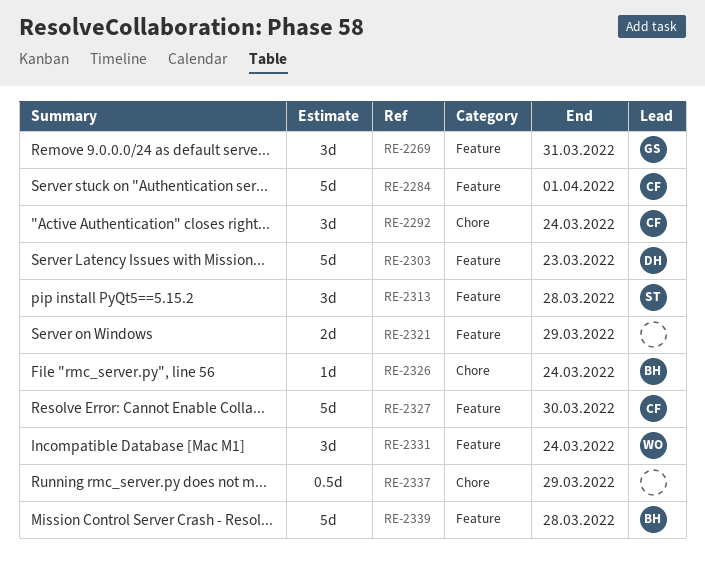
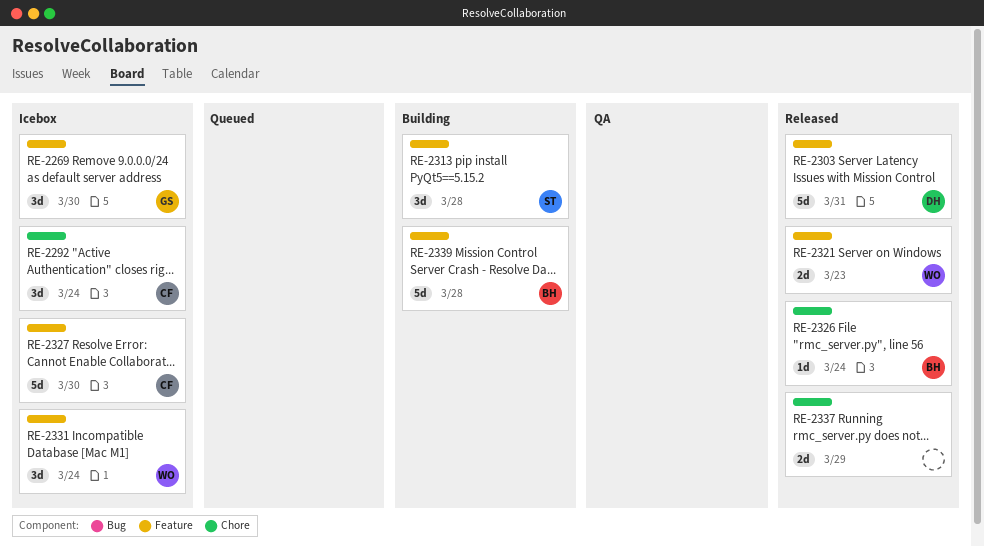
RE-2269, due: Mar 31 -> Mar 30
RE-2284: present -> none
RE-2303, due: Mar 23 -> Mar 31
RE-2321, owner: none -> WO
RE-2321, due: Mar 29 -> Mar 23
RE-2337, estimate: 0.5d -> 2d

